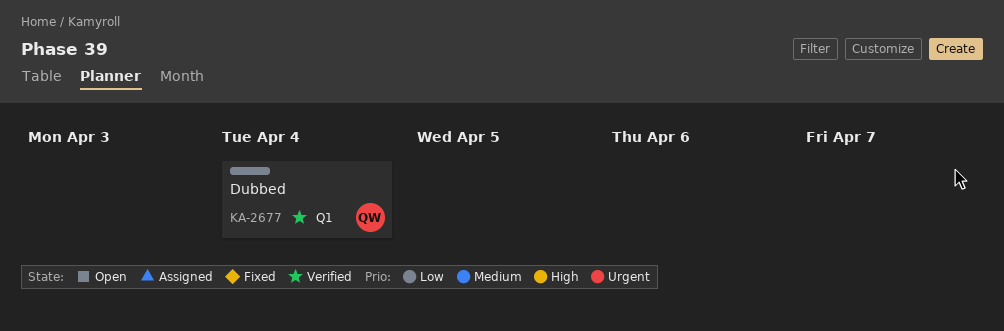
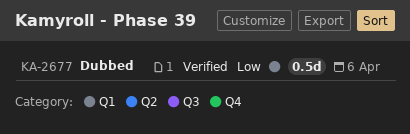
KA-2677, due: Apr 4 -> Apr 6

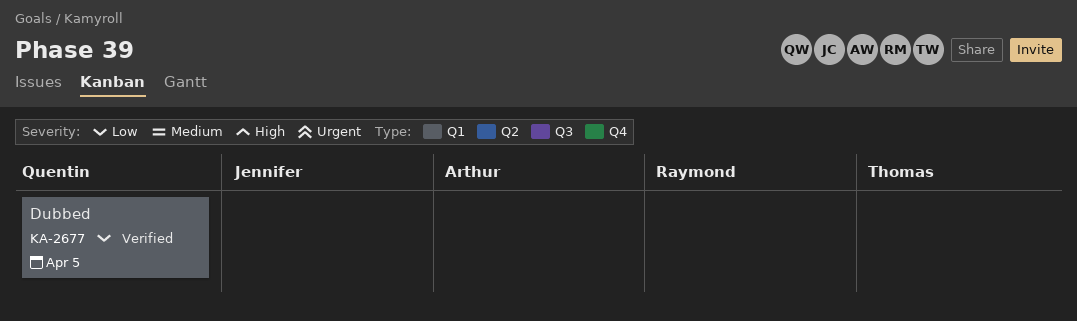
KA-2677, due: Apr 6 -> Apr 5

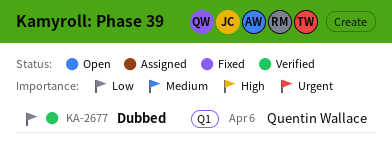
KA-2677, due: Apr 5 -> Apr 6

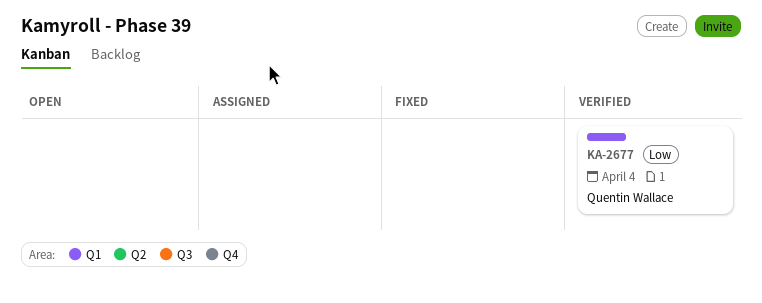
KA-2677, due: Apr 6 -> Apr 4

